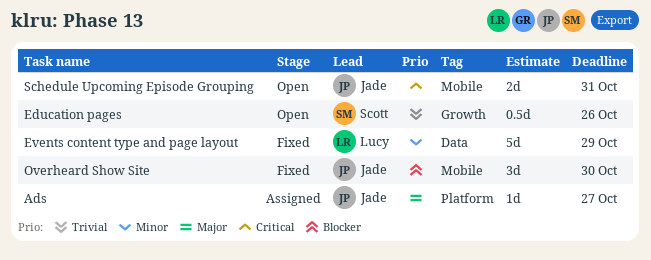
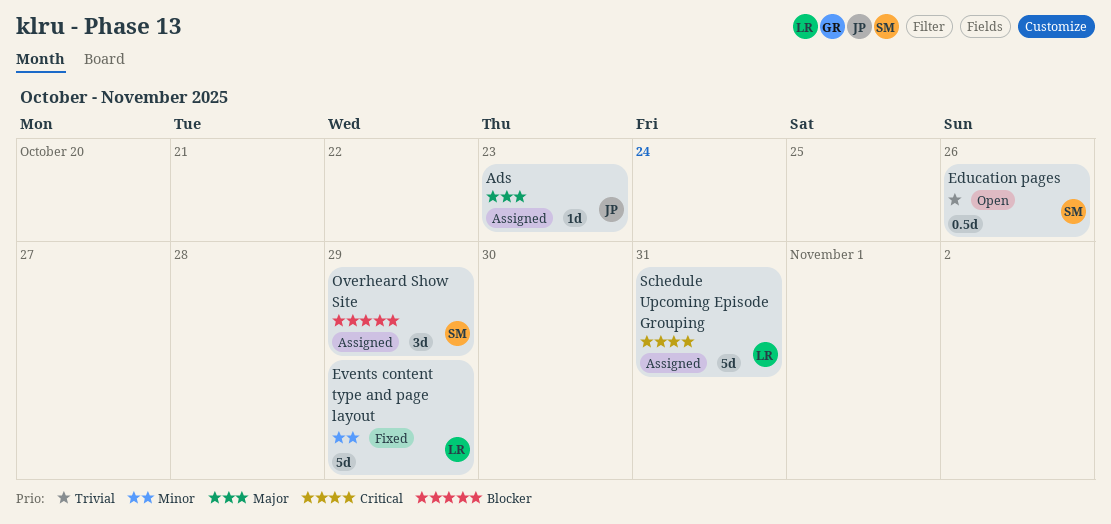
Ads, due: Oct 27 -> Oct 23
Overheard Show Site, status: Fixed -> Assigned
Overheard Show Site, owner: Jade -> Scott
Overheard Show Site, due: Oct 30 -> Oct 29
Schedule Upcoming Episode Grouping, status: Open -> Assigned
Schedule Upcoming Episode Grouping, owner: Jade -> Lucy
Schedule Upcoming Episode Grouping, estimate: 2d -> 5d

